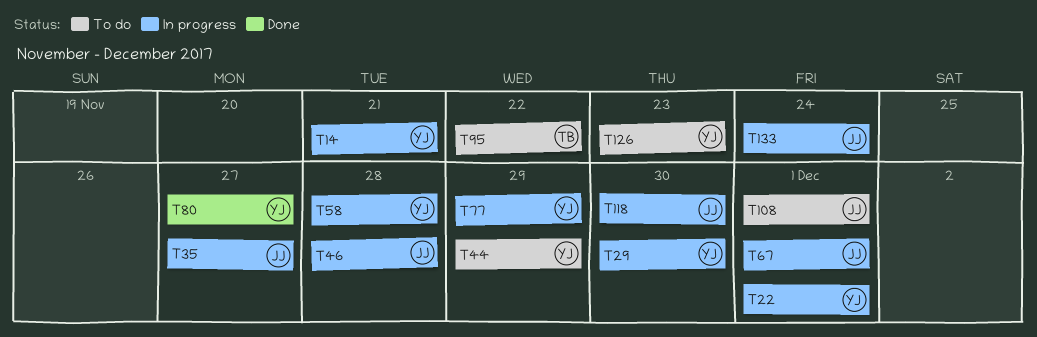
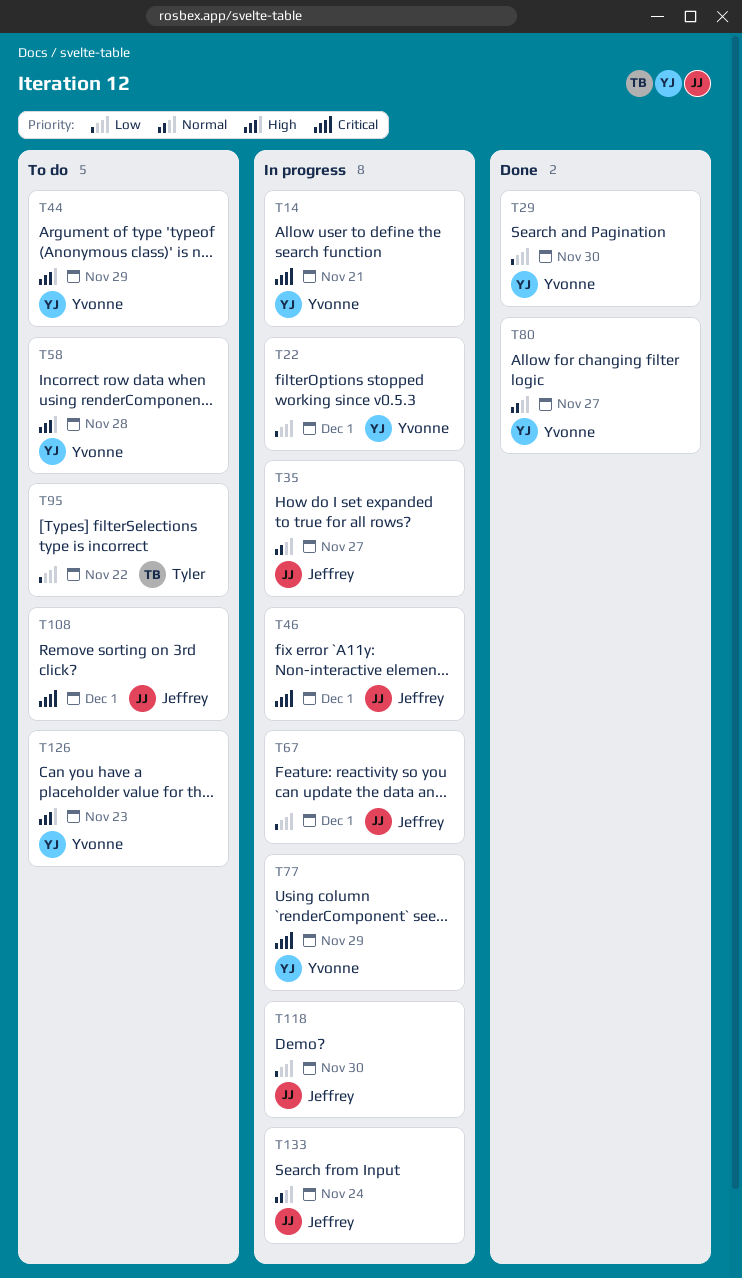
T29, status: In progress -> Done
T46, due: Nov 28 -> Dec 1
T58, status: In progress -> To do

